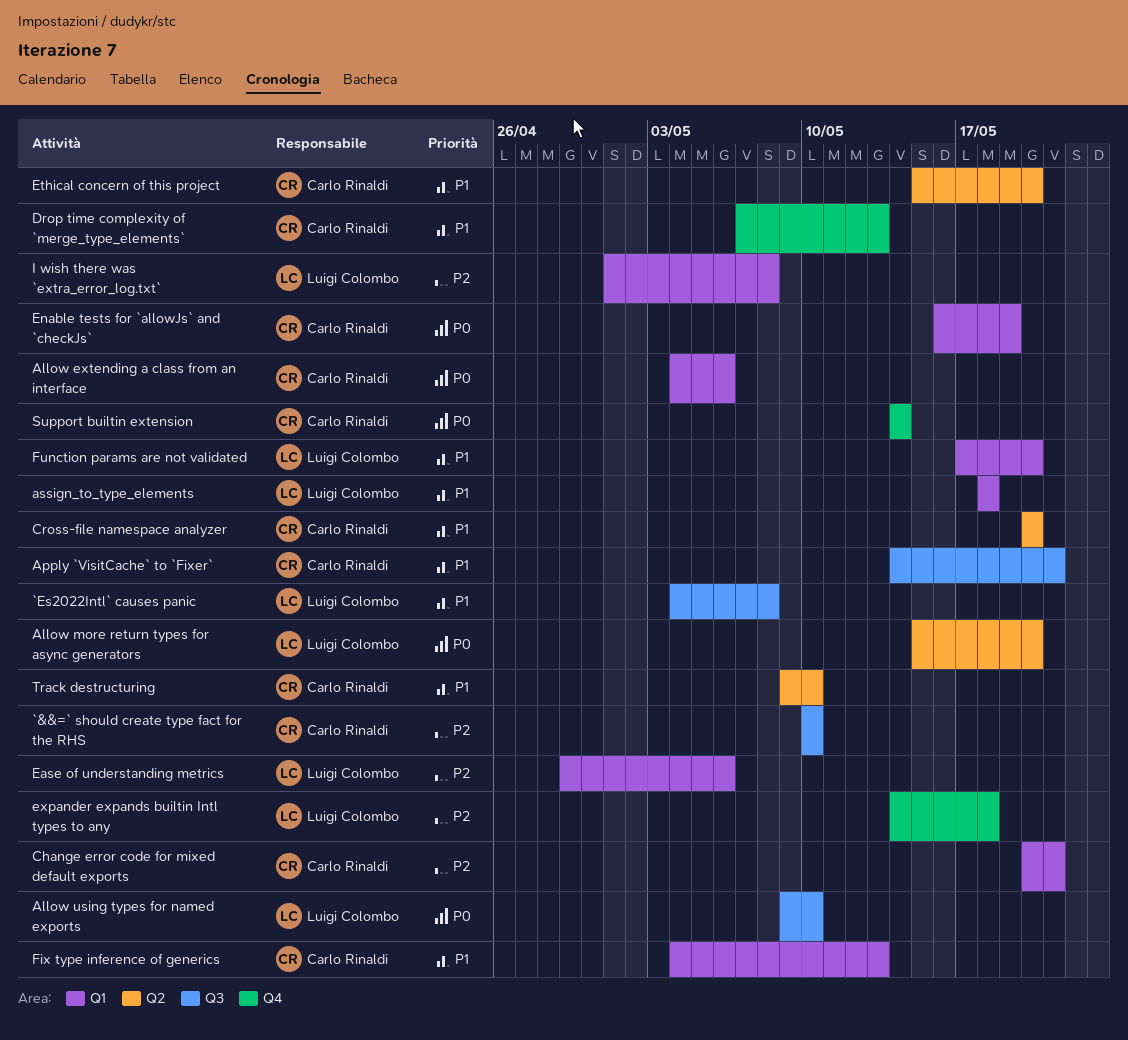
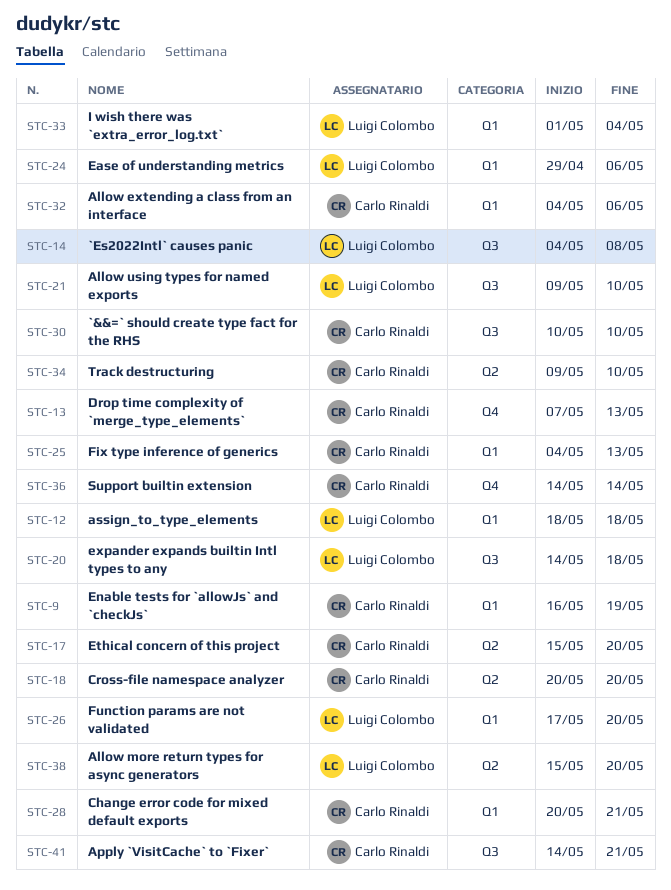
expander expands builtin Intl types to any, label: Q4 -> Q3
I wish there was `extra_error_log.txt`, due: May 8 -> May 4

